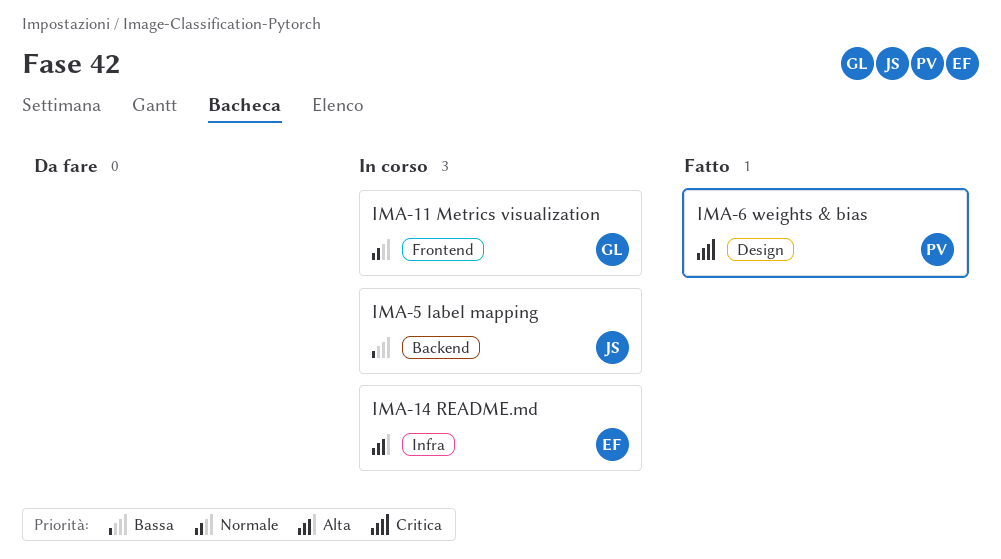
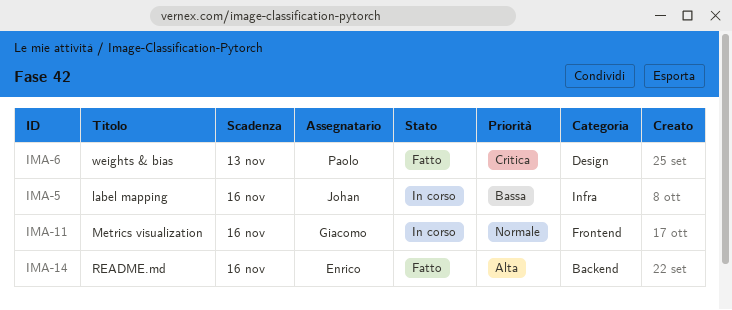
IMA-5, label: Backend -> Infra
IMA-14, status: In corso -> Fatto
IMA-14, label: Infra -> Backend

